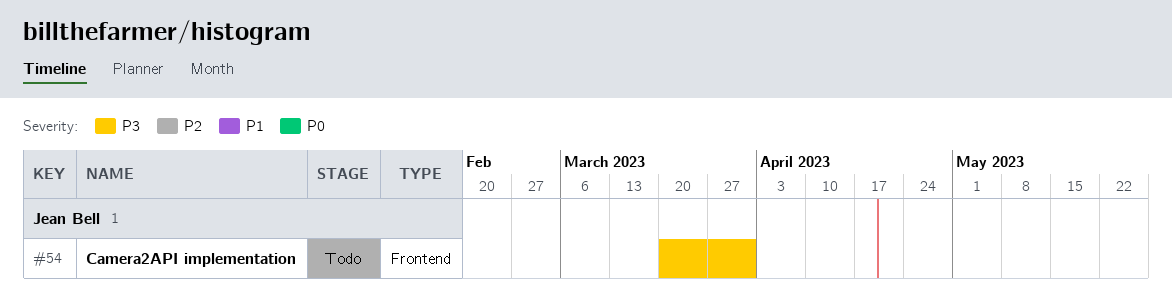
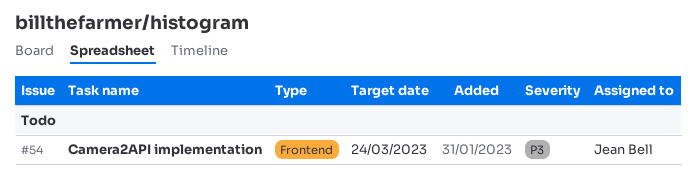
#54, due: Mar 31 -> Mar 24

